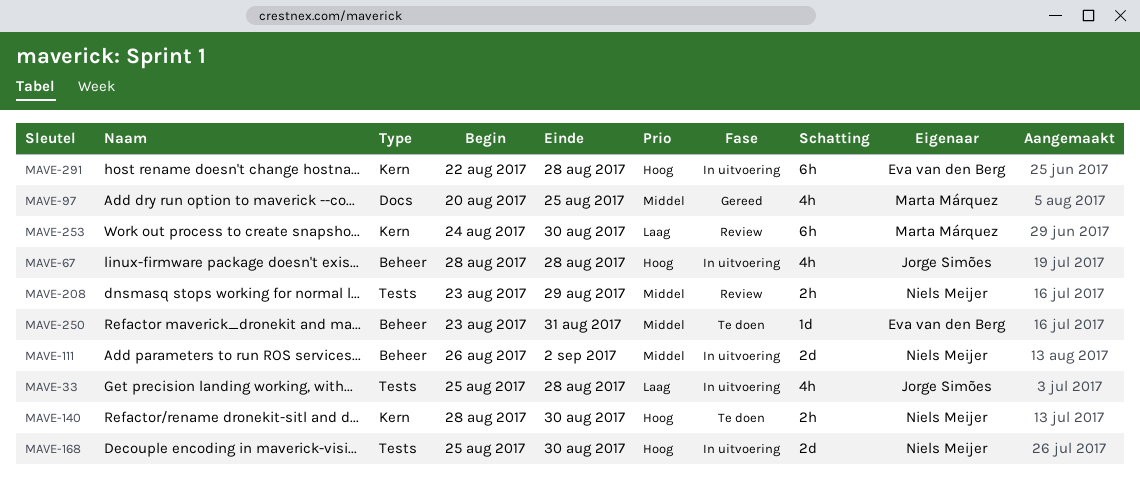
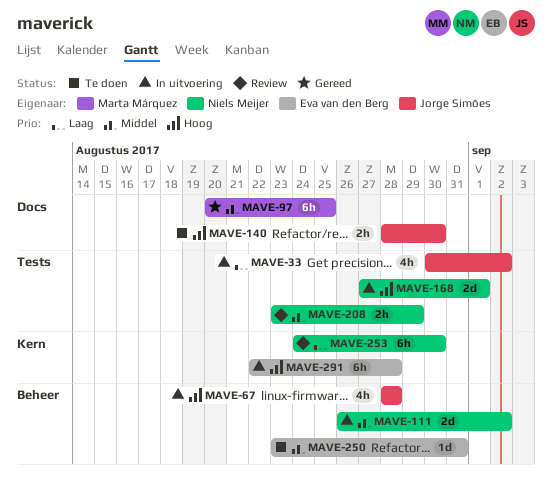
MAVE-33, start: Aug 25 -> Aug 30
MAVE-33, due: Aug 28 -> Sep 2
MAVE-97, estimate: 4h -> 6h
MAVE-140, owner: Niels Meijer -> Jorge Simões
MAVE-140, label: Kern -> Docs
MAVE-168, start: Aug 25 -> Aug 27
MAVE-168, due: Aug 30 -> Sep 1
MAVE-253, owner: Marta Márquez -> Niels Meijer

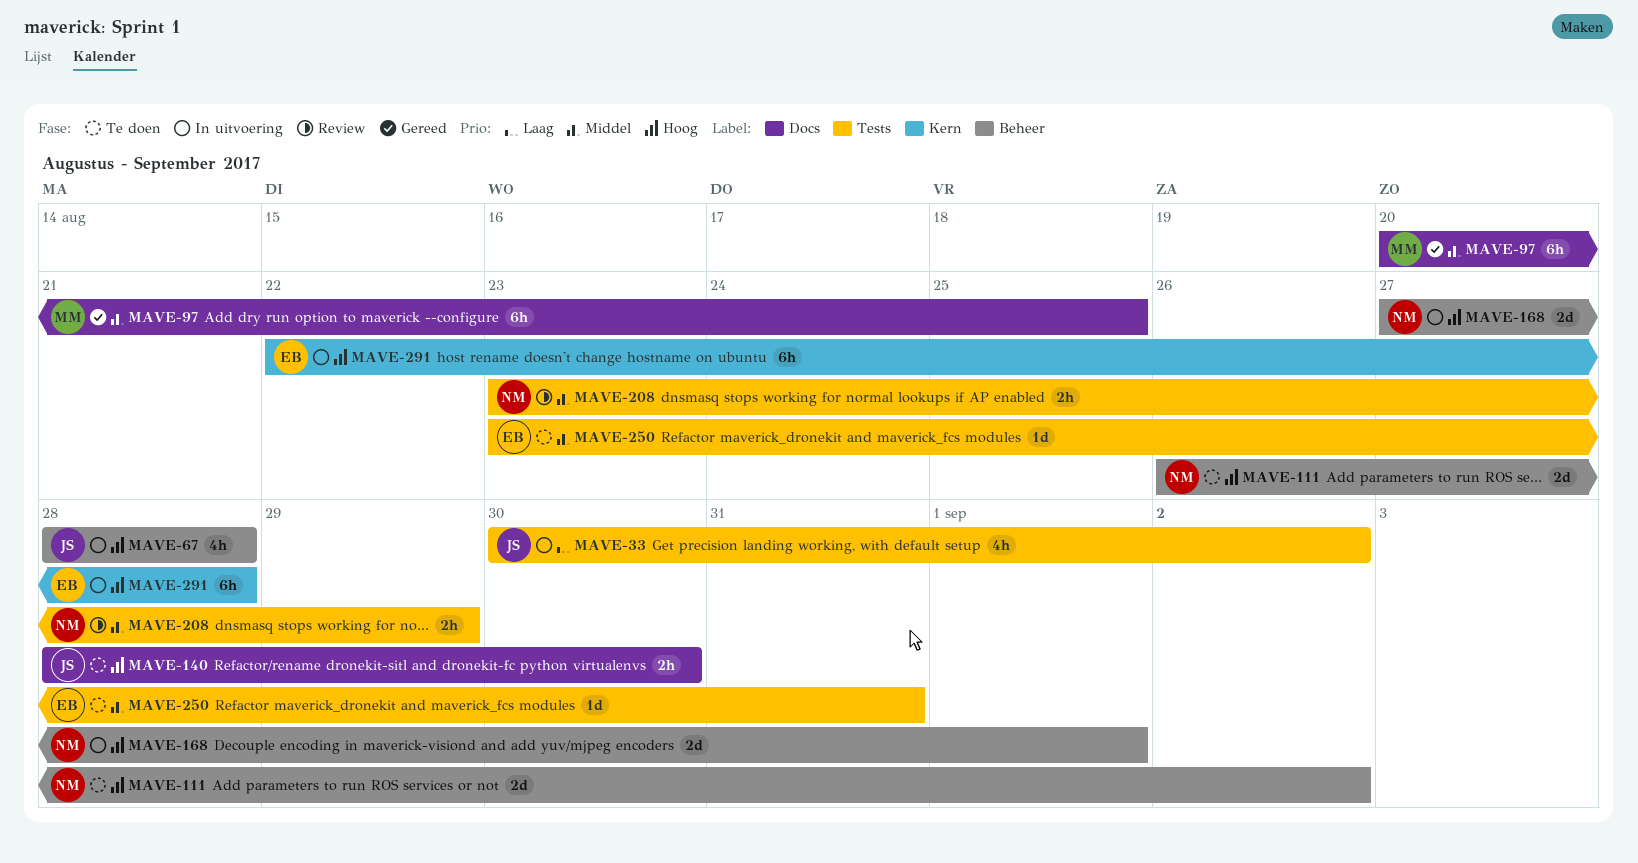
MAVE-111, status: In uitvoering -> Te doen
MAVE-111, priority: Middel -> Hoog
MAVE-168, label: Tests -> Beheer
MAVE-250, label: Beheer -> Tests
MAVE-253: present -> none

